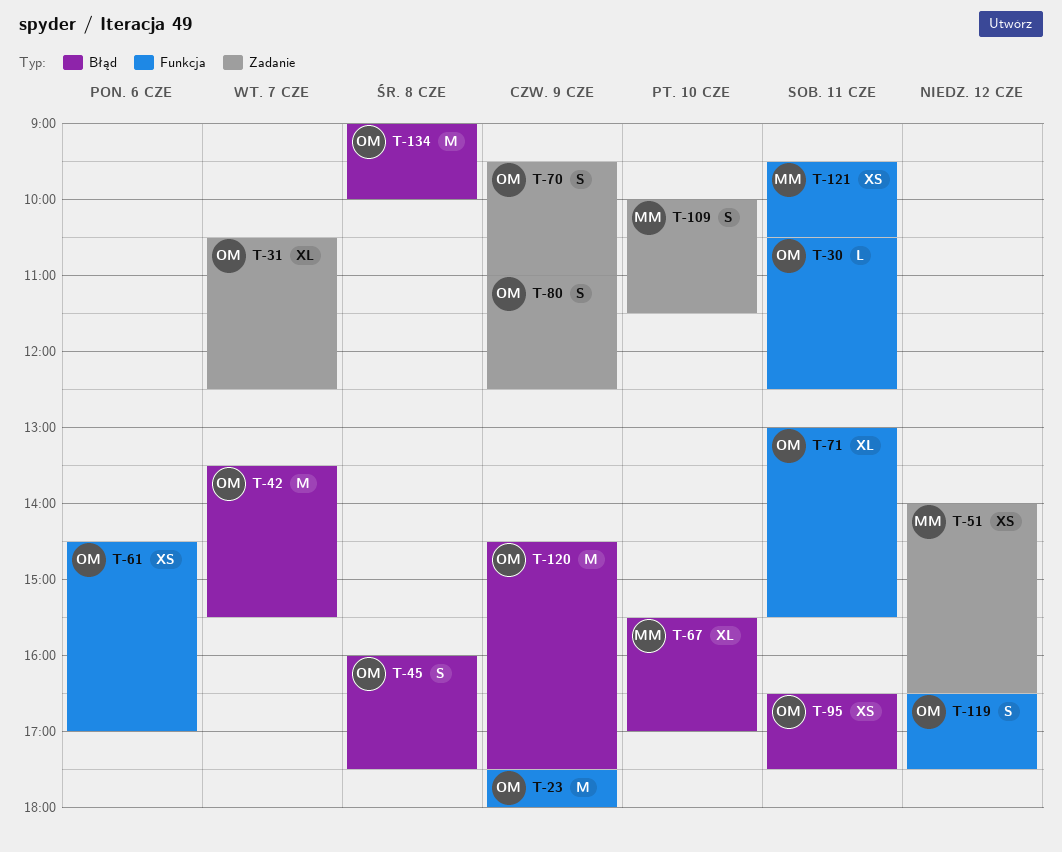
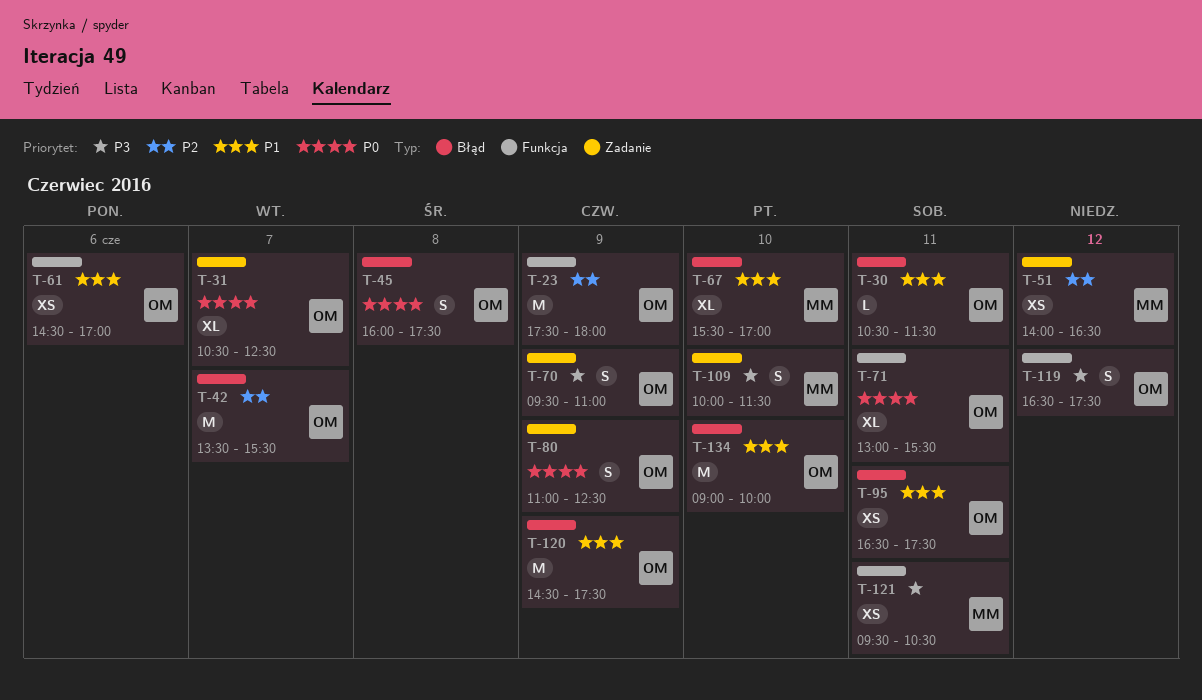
T-30, label: Funkcja -> Błąd
T-30, ends: 12:30 -> 11:30
T-134, day: Jun 8 -> Jun 10

